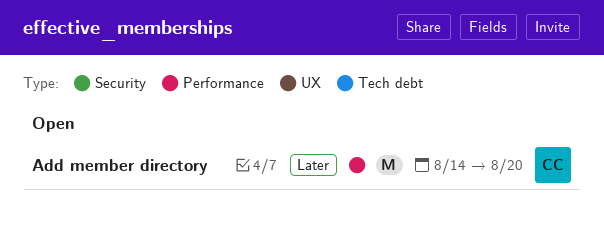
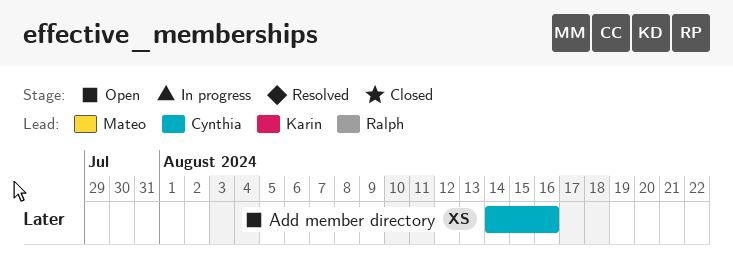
Add member directory, estimate: M -> XS
Add member directory, due: Aug 20 -> Aug 16

